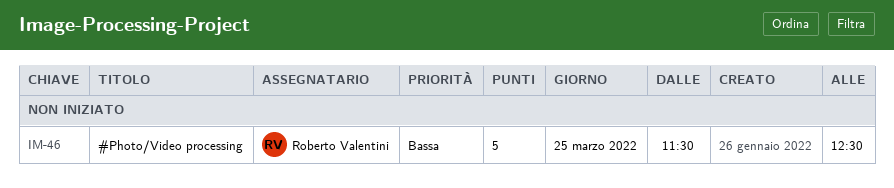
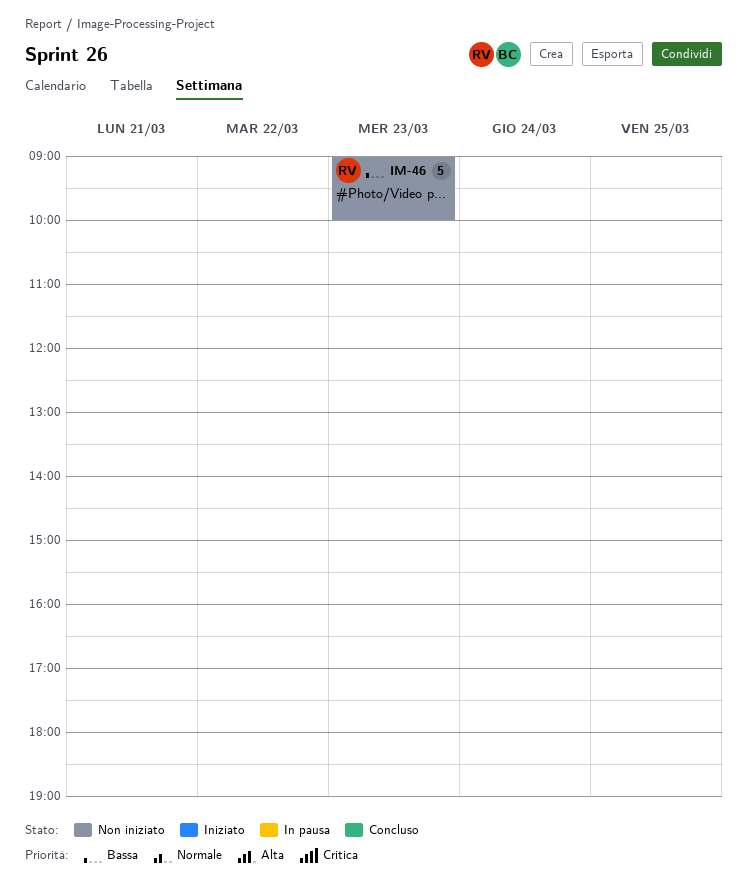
IM-46, day: Mar 25 -> Mar 23
IM-46, begins: 11:30 -> 09:00
IM-46, ends: 12:30 -> 10:00

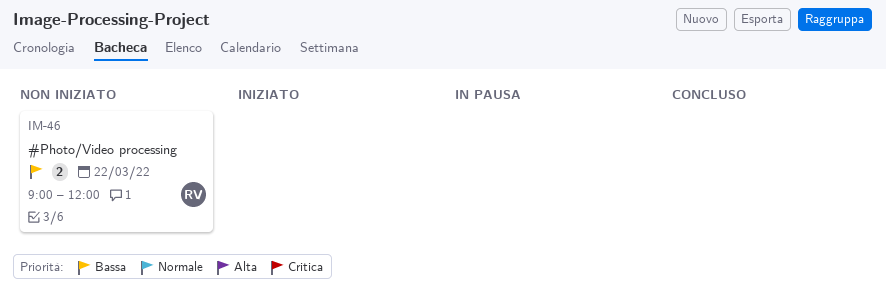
IM-46, estimate: 5 -> 2
IM-46, day: Mar 23 -> Mar 22
IM-46, ends: 10:00 -> 12:00

